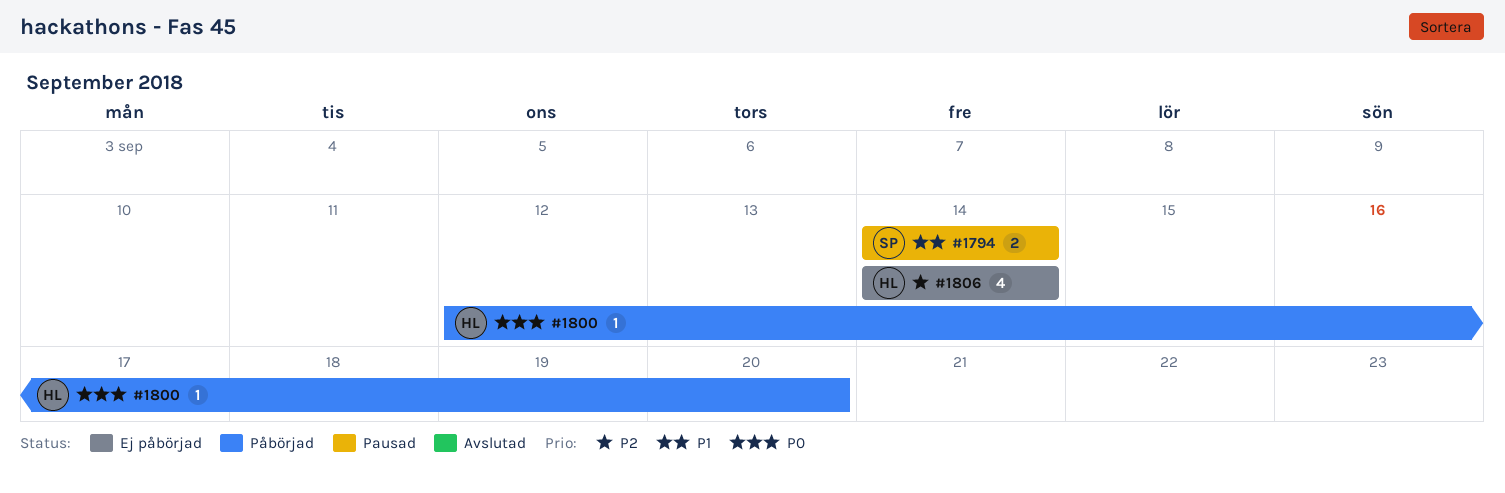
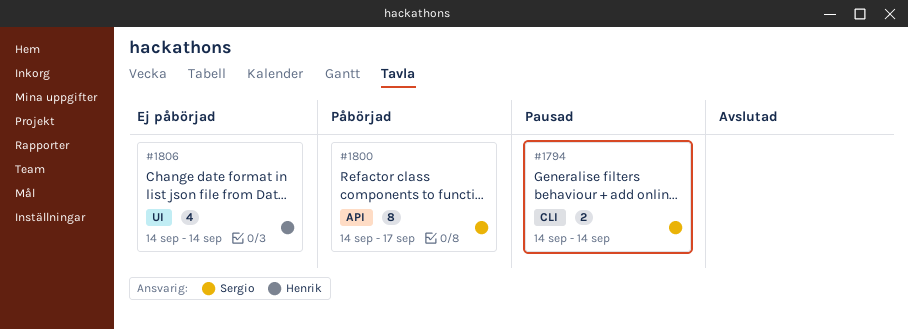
#1800, owner: Henrik -> Sergio
#1800, estimate: 1 -> 8
#1800, start: Sep 12 -> Sep 14
#1800, due: Sep 20 -> Sep 17

